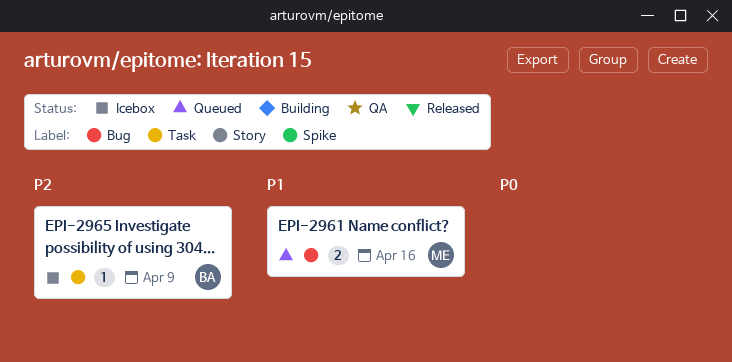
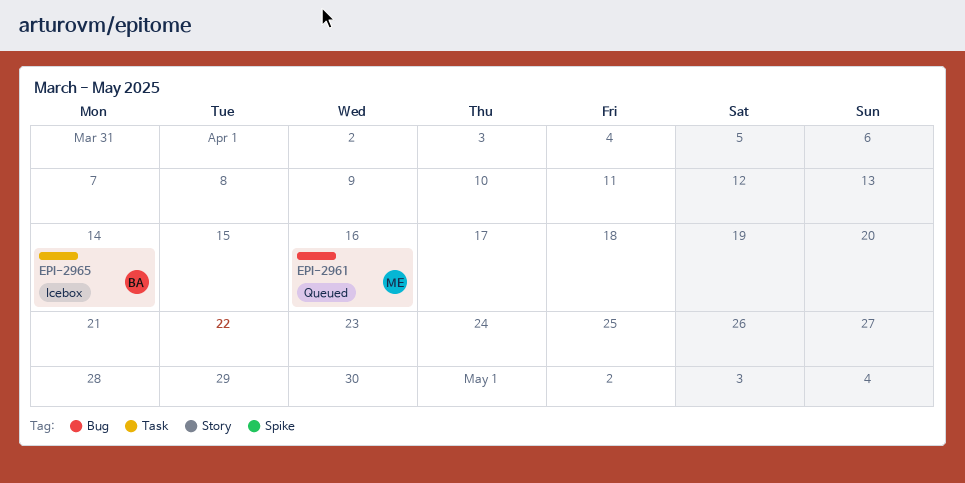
EPI-2965, due: Apr 9 -> Apr 14

